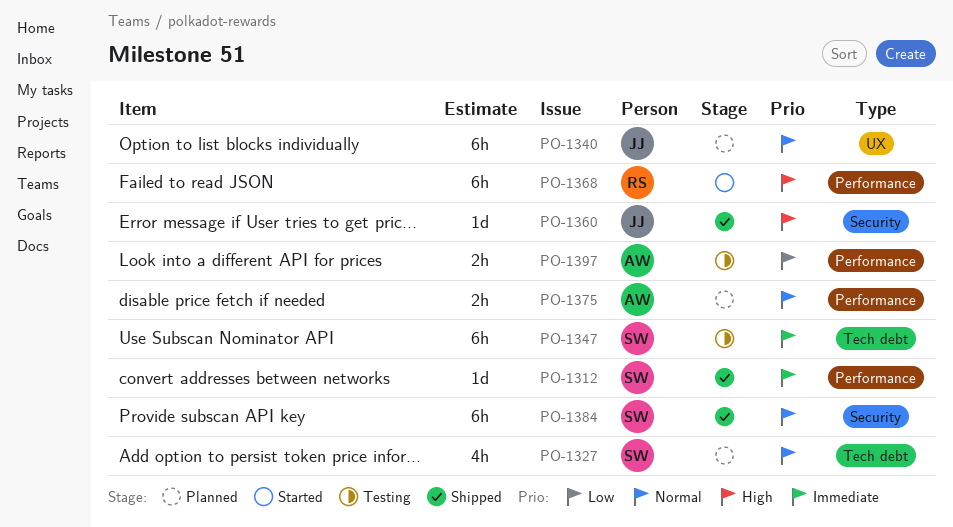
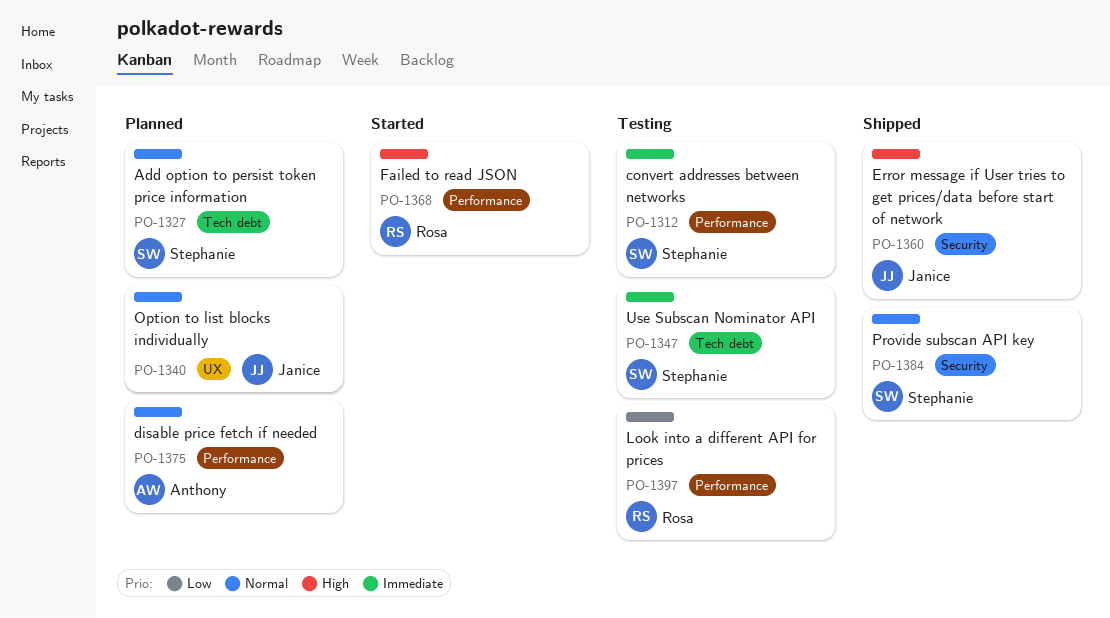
PO-1312, status: Shipped -> Testing
PO-1397, owner: Anthony -> Rosa

